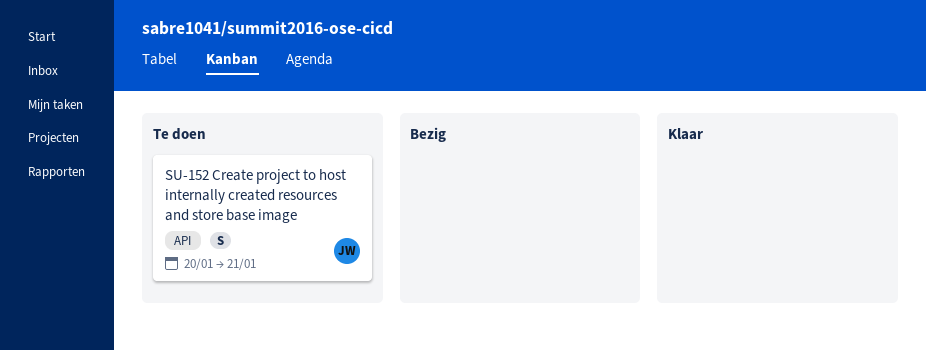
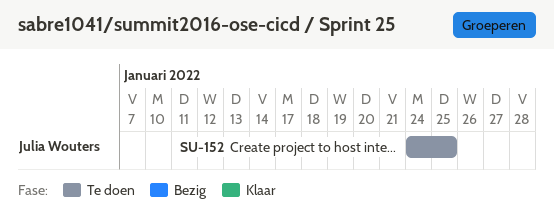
SU-152, start: Jan 20 -> Jan 24
SU-152, due: Jan 21 -> Jan 25

